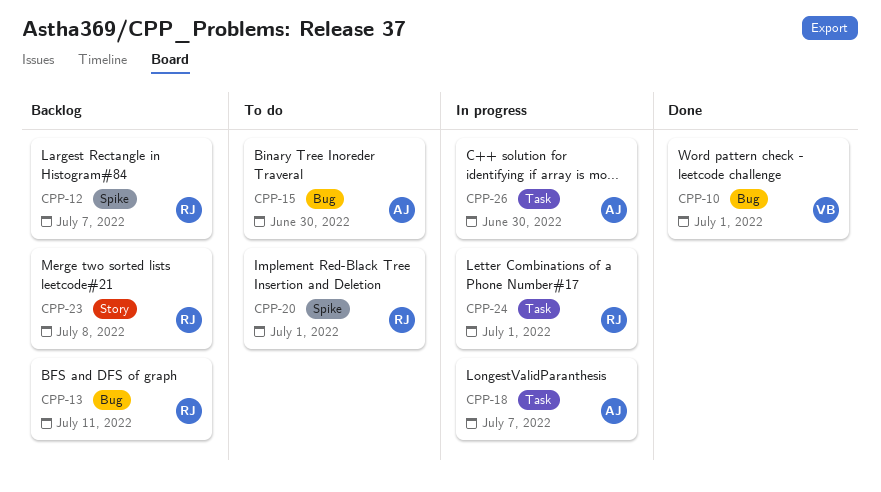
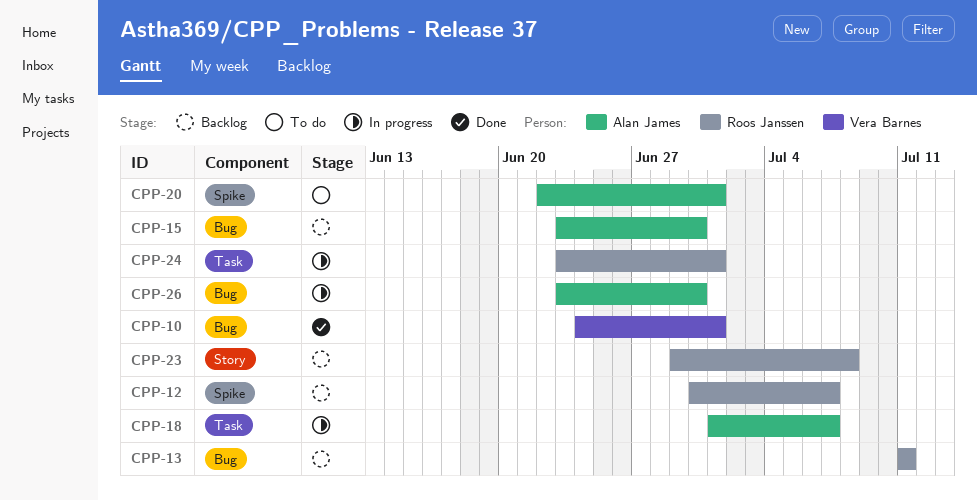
CPP-15, status: To do -> Backlog
CPP-20, owner: Roos Janssen -> Alan James
CPP-26, label: Task -> Bug

